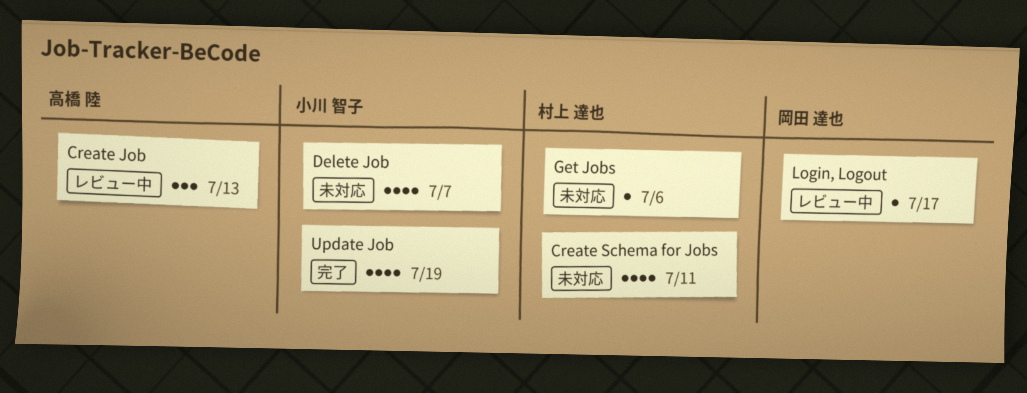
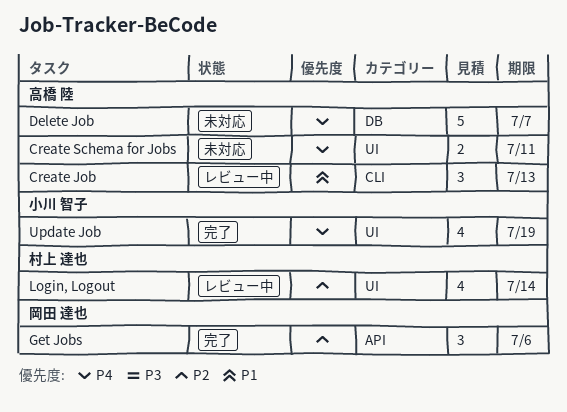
Create Schema for Jobs, owner: 村上 達也 -> 高橋 陸
Create Schema for Jobs, estimate: 4 -> 2
Delete Job, owner: 小川 智子 -> 高橋 陸
Delete Job, estimate: 4 -> 5
Get Jobs, status: 未対応 -> 完了
Get Jobs, owner: 村上 達也 -> 岡田 達也
Get Jobs, estimate: 1 -> 3
Login, Logout, owner: 岡田 達也 -> 村上 達也
Login, Logout, estimate: 1 -> 4
Login, Logout, due: Jul 17 -> Jul 14

